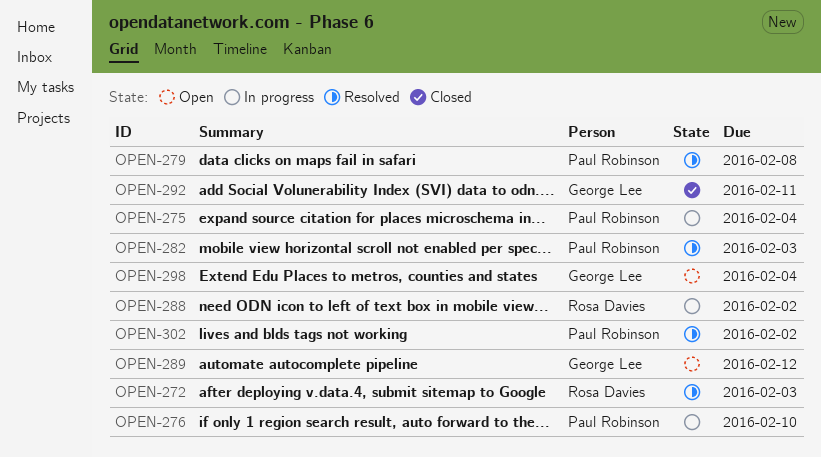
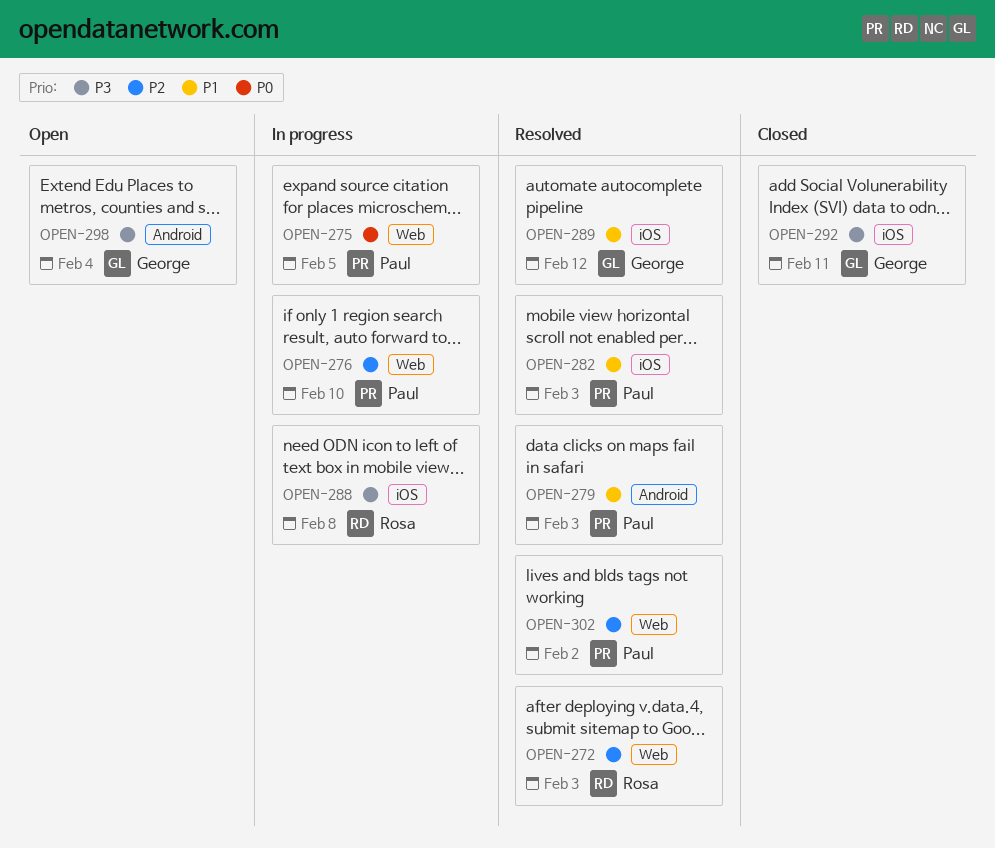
OPEN-275, due: Feb 4 -> Feb 5
OPEN-279, due: Feb 8 -> Feb 3
OPEN-288, due: Feb 2 -> Feb 8
OPEN-289, status: Open -> Resolved

